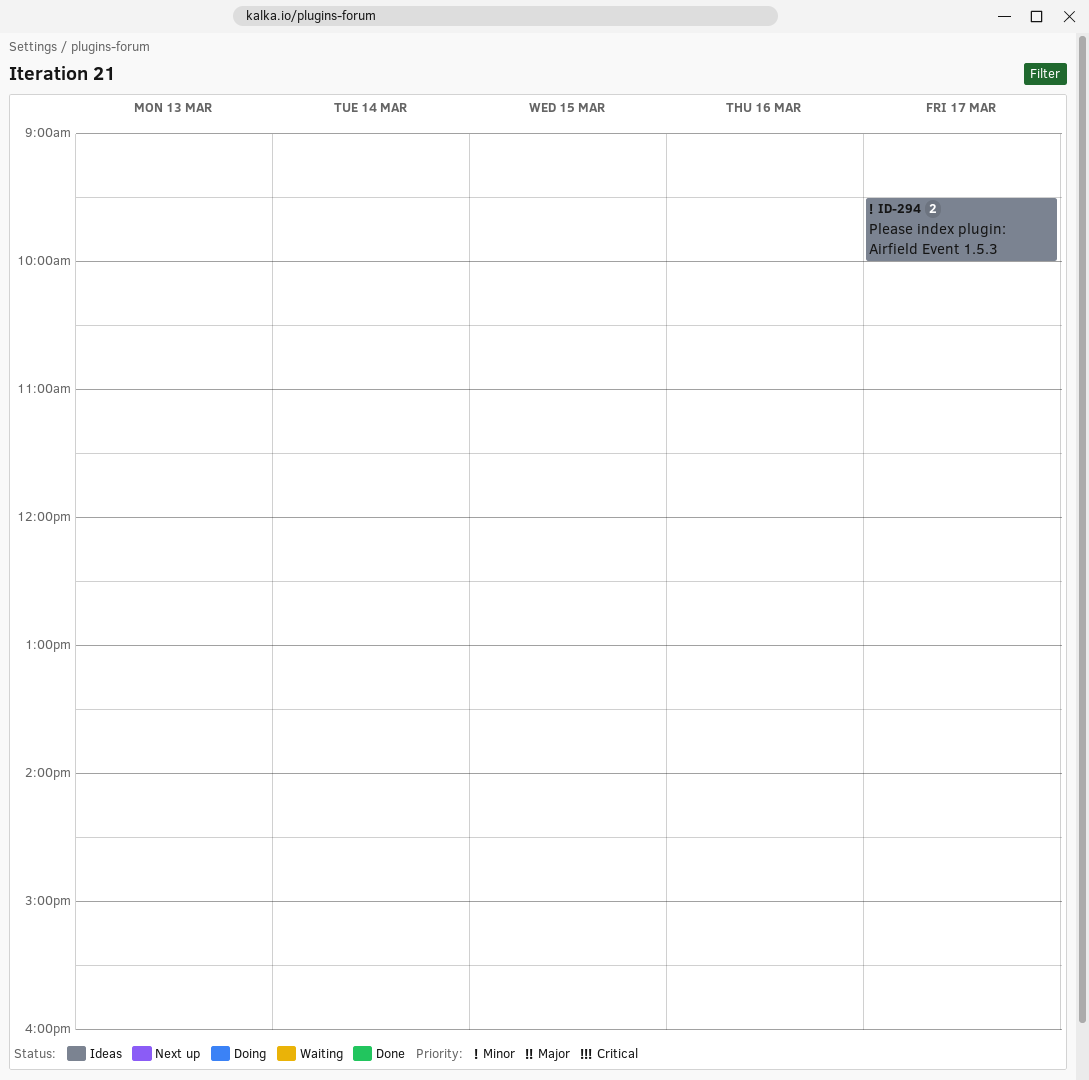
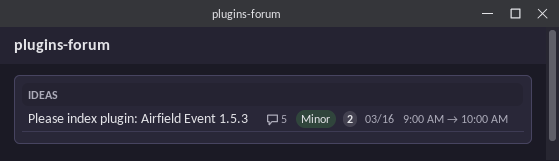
Please index plugin: Airfield Event 1.5.3, day: Mar 17 -> Mar 16
Please index plugin: Airfield Event 1.5.3, begins: 09:30 -> 09:00

